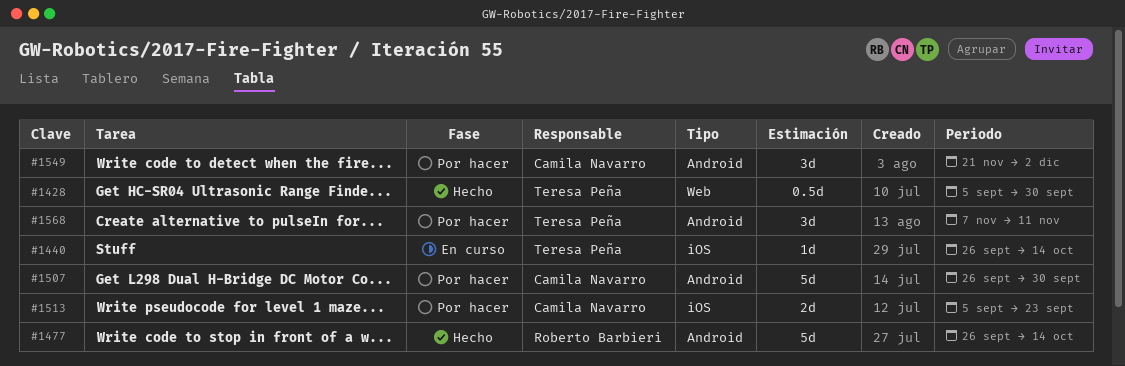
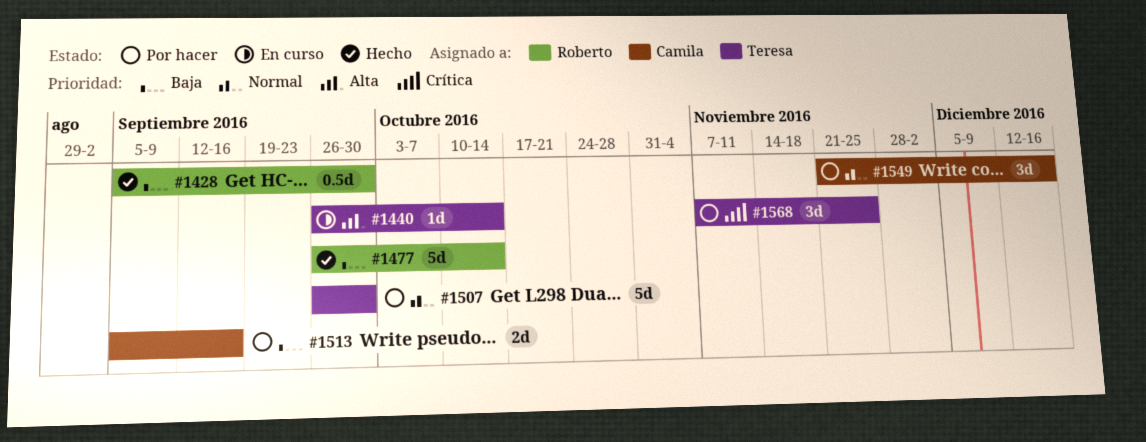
#1428, owner: Teresa Peña -> Roberto Barbieri
#1507, owner: Camila Navarro -> Teresa Peña
#1513, due: Sep 23 -> Sep 16
#1549, due: Dec 2 -> Dec 16
#1568, due: Nov 11 -> Nov 25

